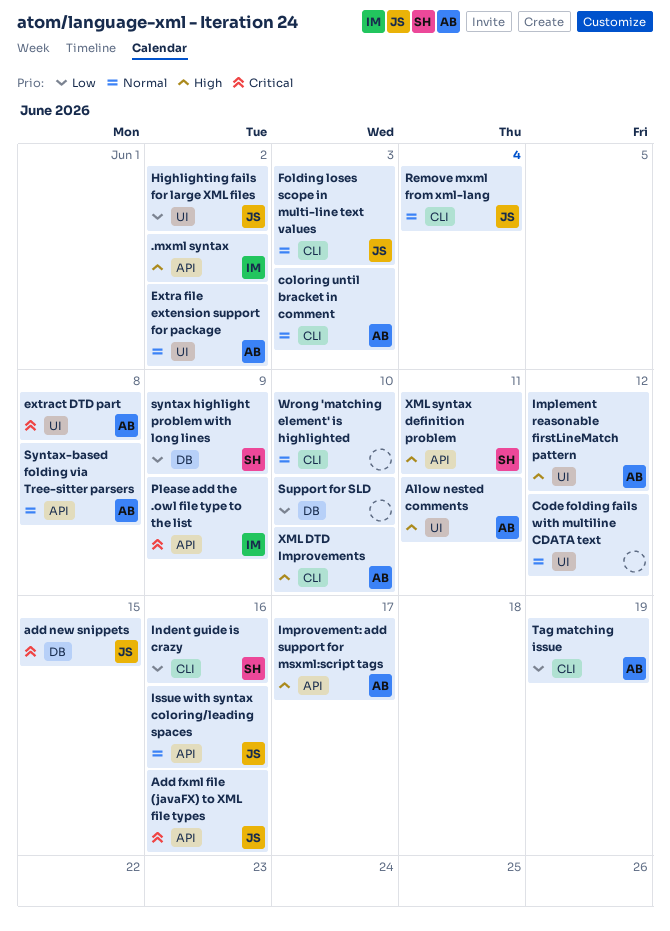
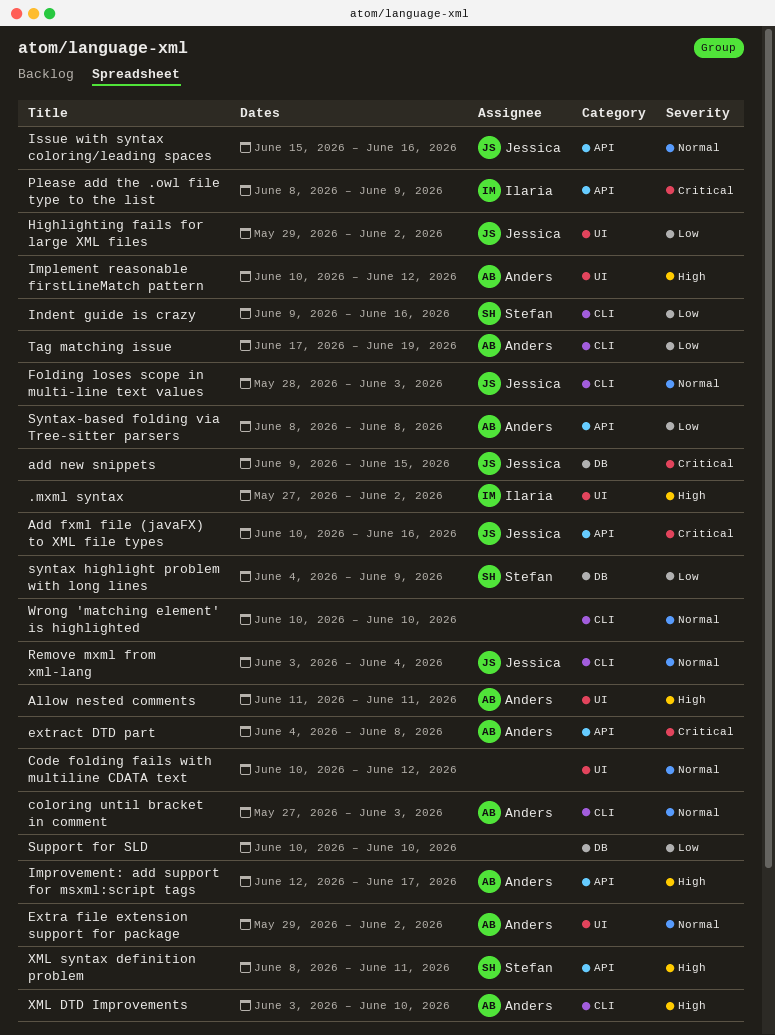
.mxml syntax, label: API -> UI
extract DTD part, label: UI -> API
Syntax-based folding via Tree-sitter parsers, priority: Normal -> Low

